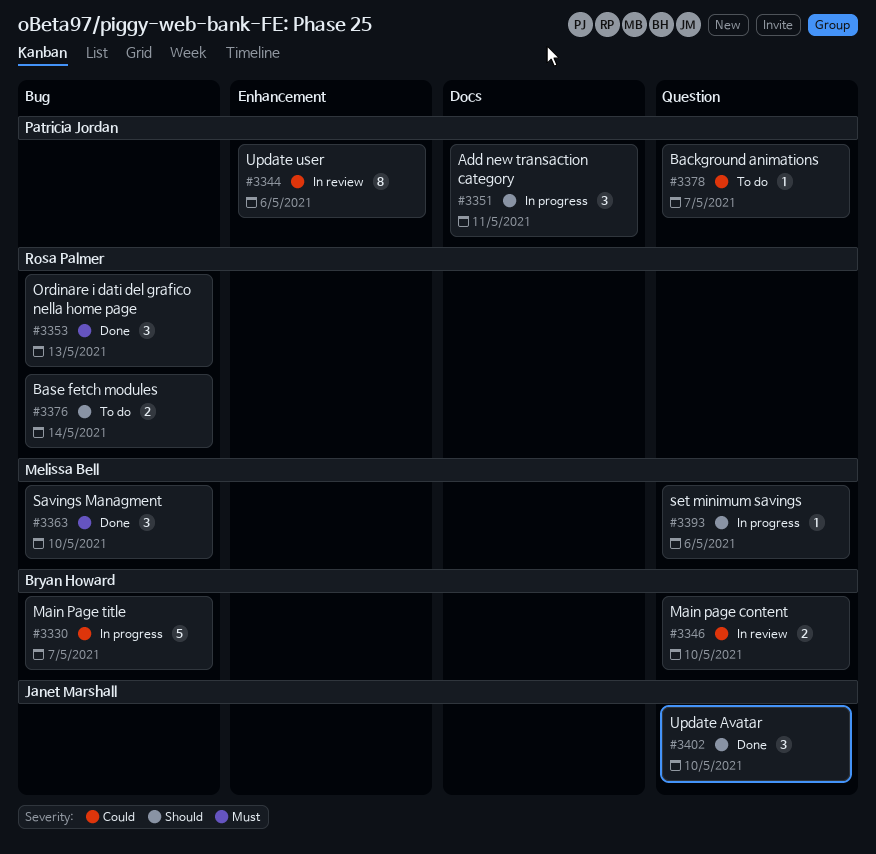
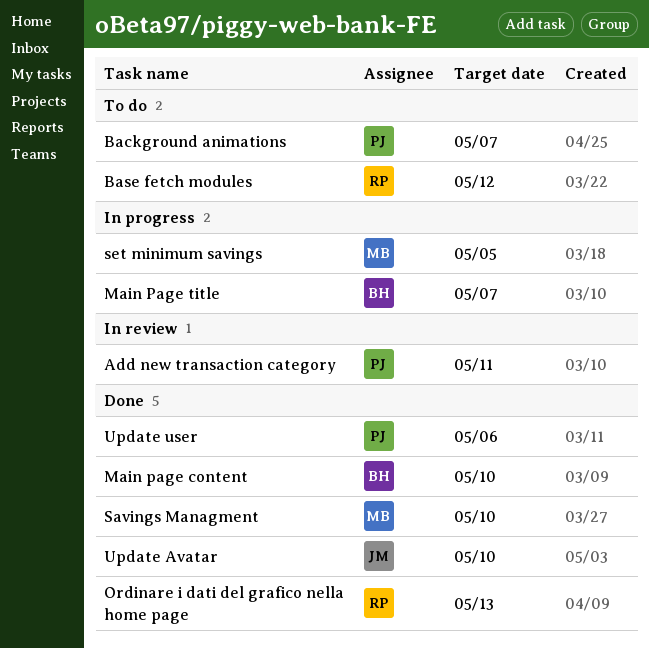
Add new transaction category, status: In progress -> In review
Base fetch modules, due: May 14 -> May 12
Main page content, status: In review -> Done
set minimum savings, due: May 6 -> May 5
Update user, status: In review -> Done

